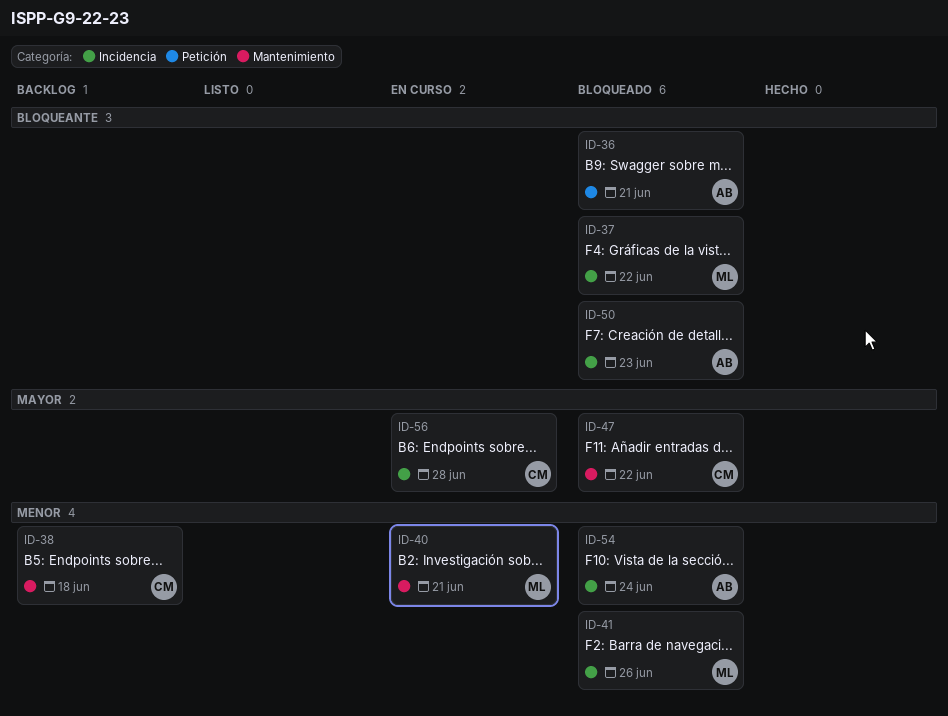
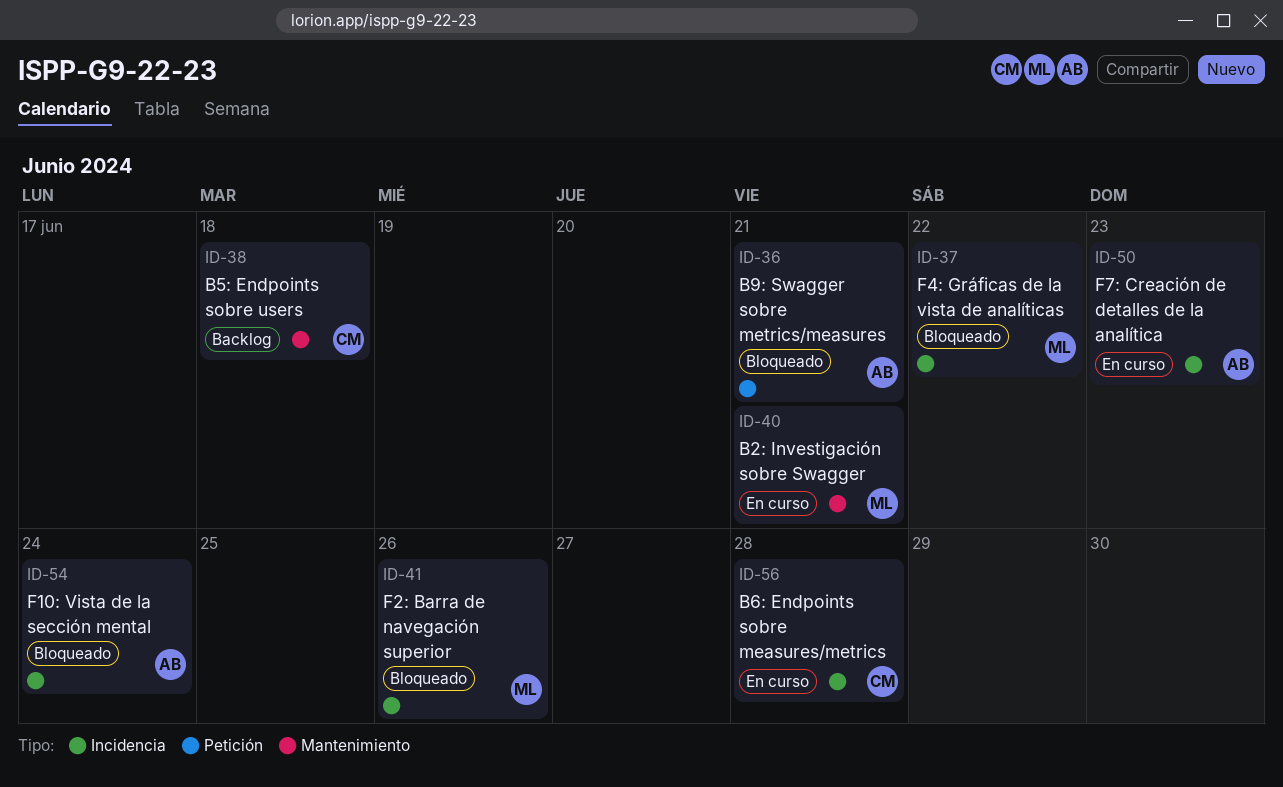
ID-47: present -> none
ID-50, status: Bloqueado -> En curso

